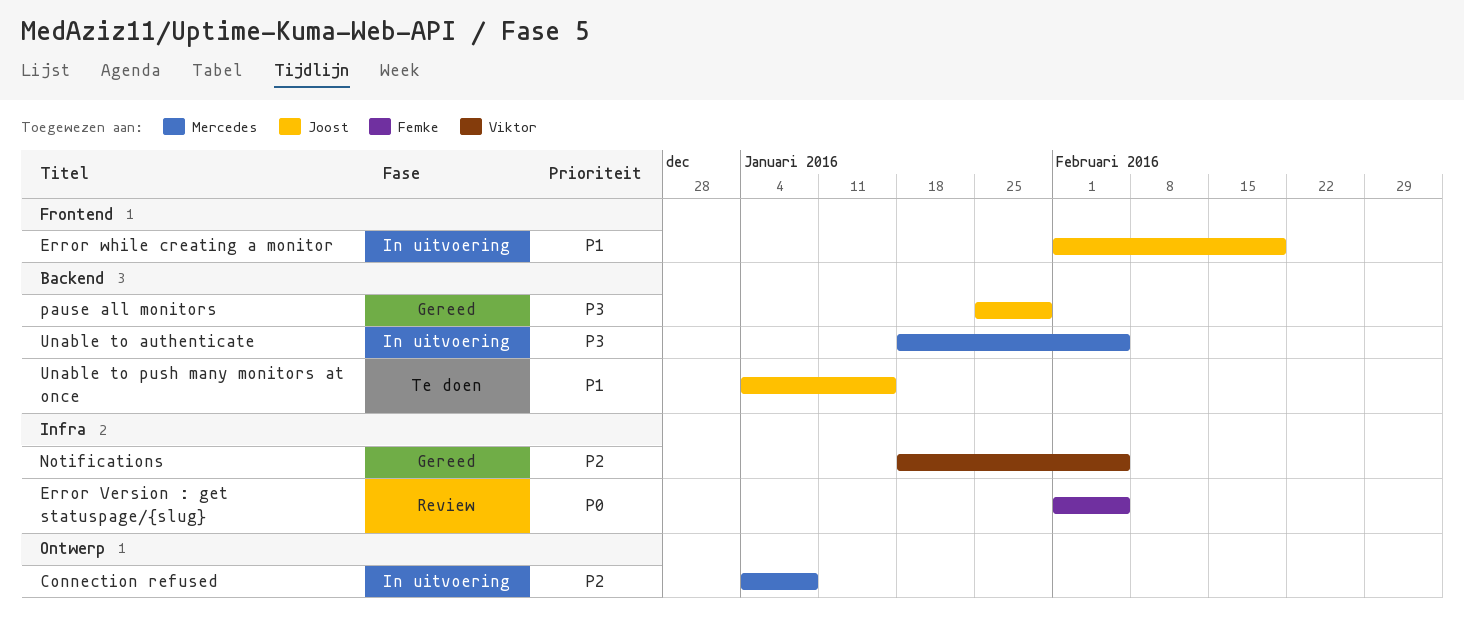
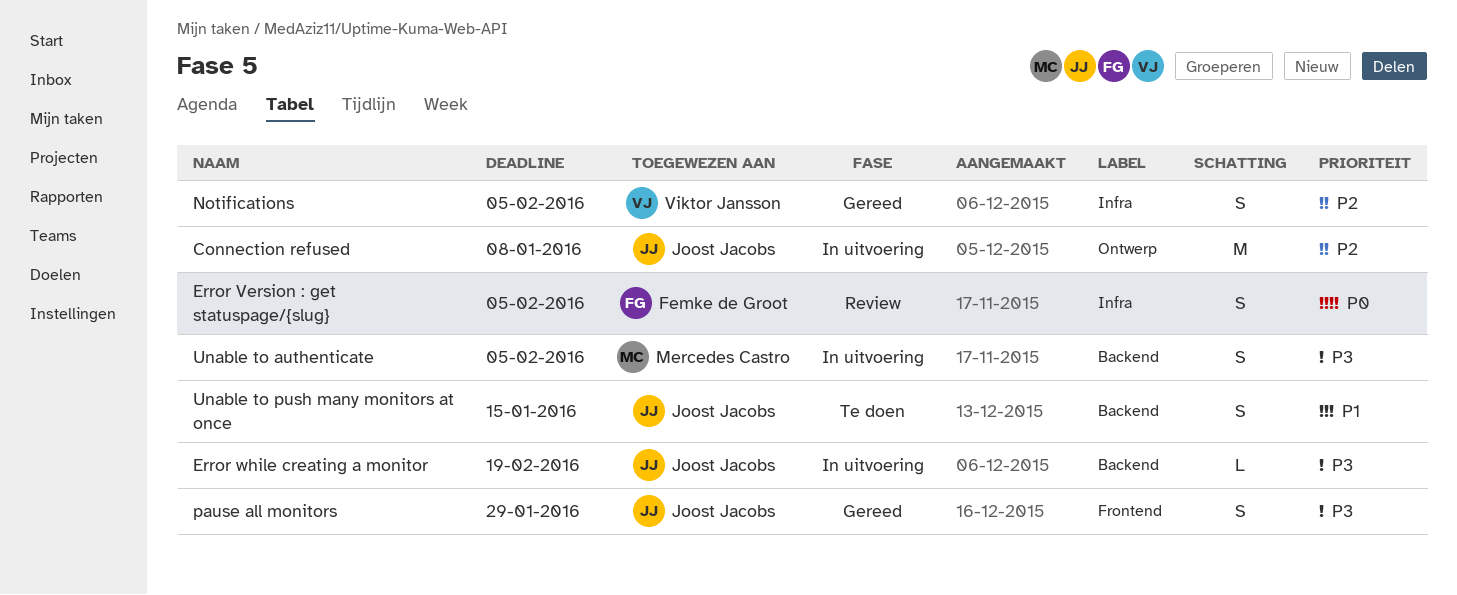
Connection refused, owner: Mercedes Castro -> Joost Jacobs
Error while creating a monitor, priority: P1 -> P3
Error while creating a monitor, label: Frontend -> Backend
pause all monitors, label: Backend -> Frontend

